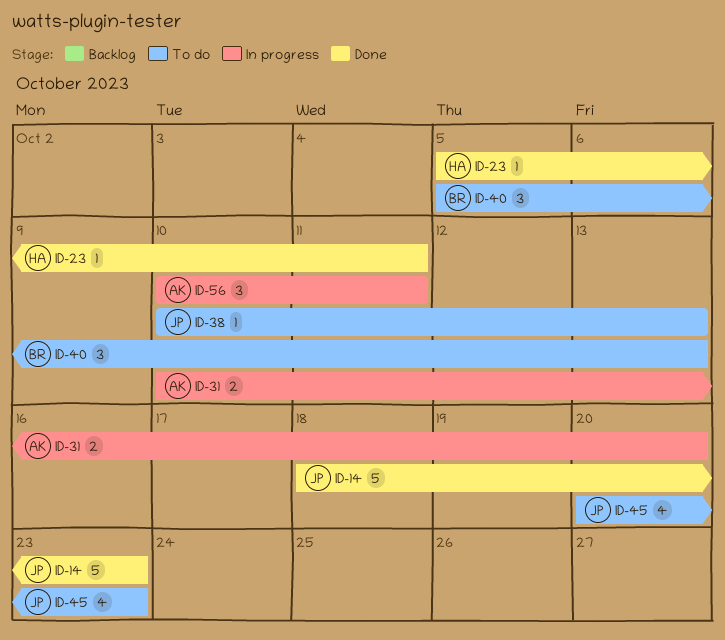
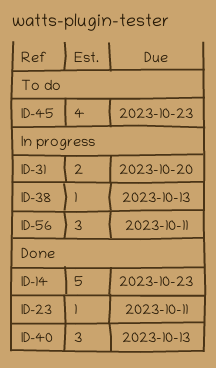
ID-38, status: To do -> In progress
ID-40, status: To do -> Done

